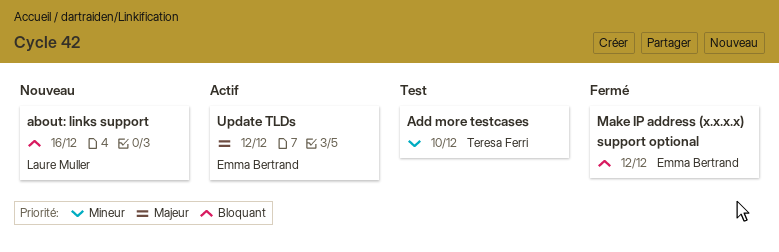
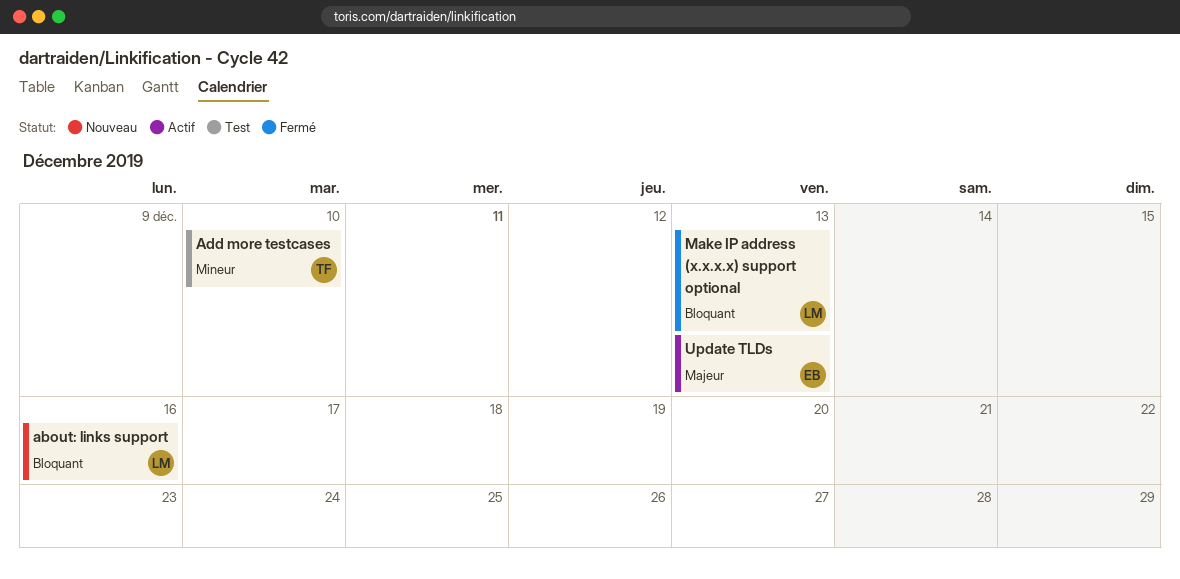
Make IP address (x.x.x.x) support optional, owner: Emma Bertrand -> Laure Muller
Make IP address (x.x.x.x) support optional, due: Dec 12 -> Dec 13
Update TLDs, due: Dec 12 -> Dec 13

